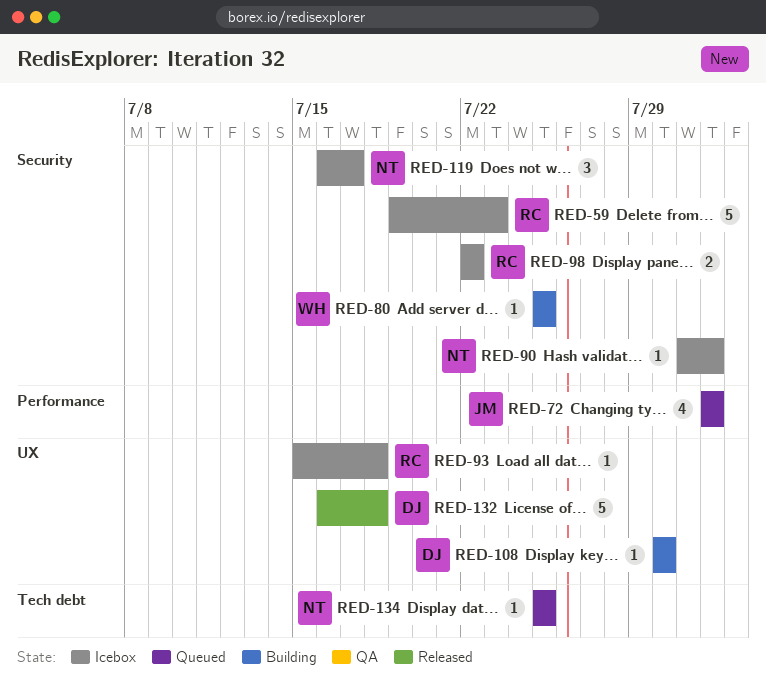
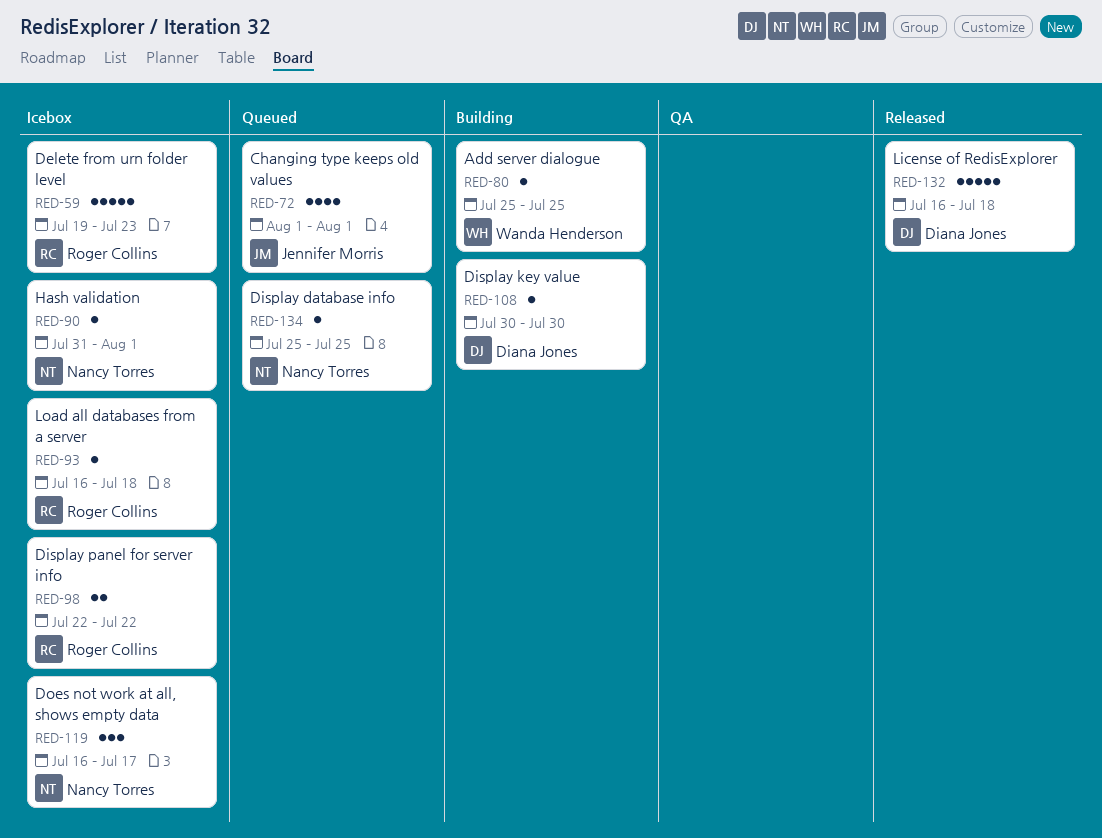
RED-93, start: Jul 15 -> Jul 16

